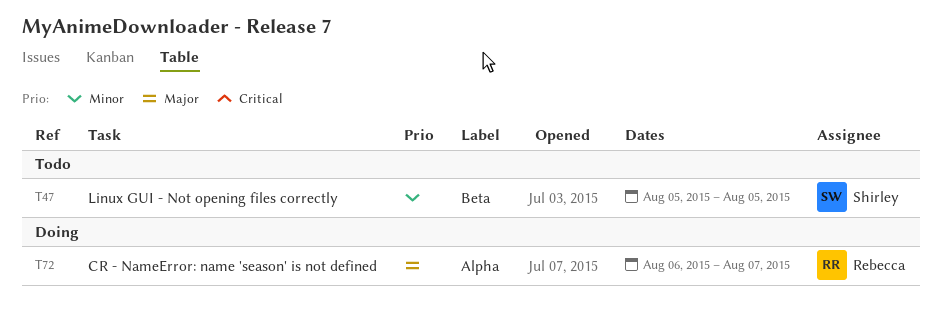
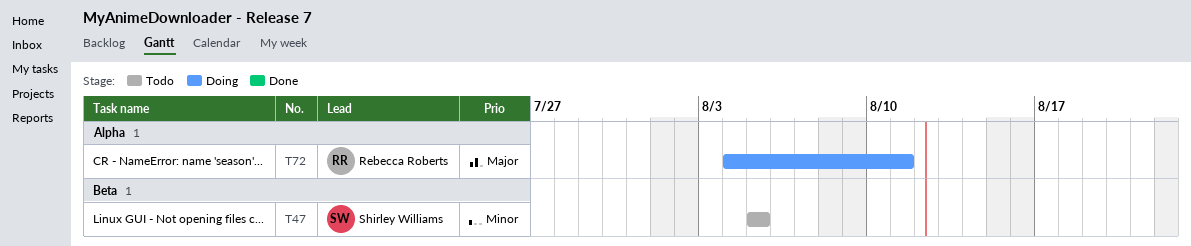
T72, start: Aug 6 -> Aug 4
T72, due: Aug 7 -> Aug 11

